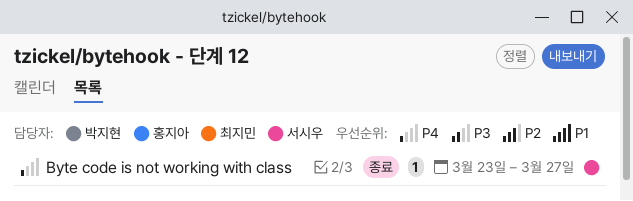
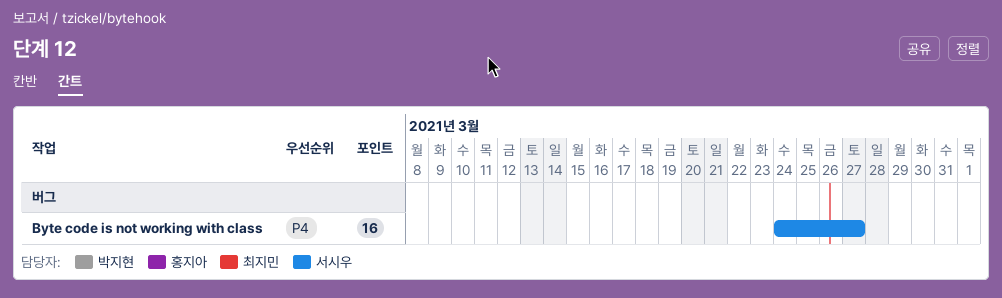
Byte code is not working with class, estimate: 1 -> 16
Byte code is not working with class, start: Mar 23 -> Mar 24

